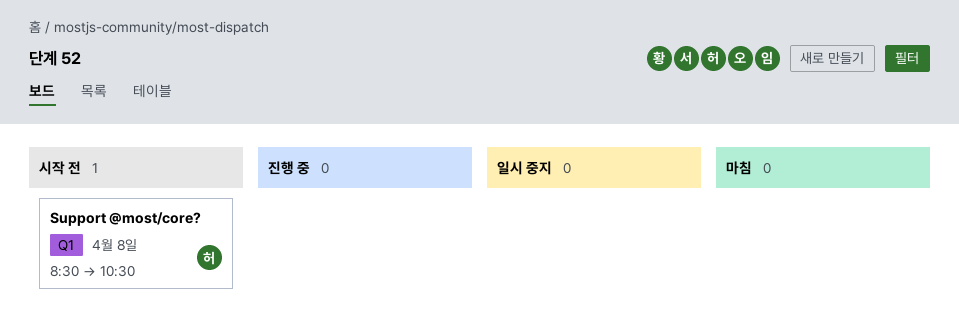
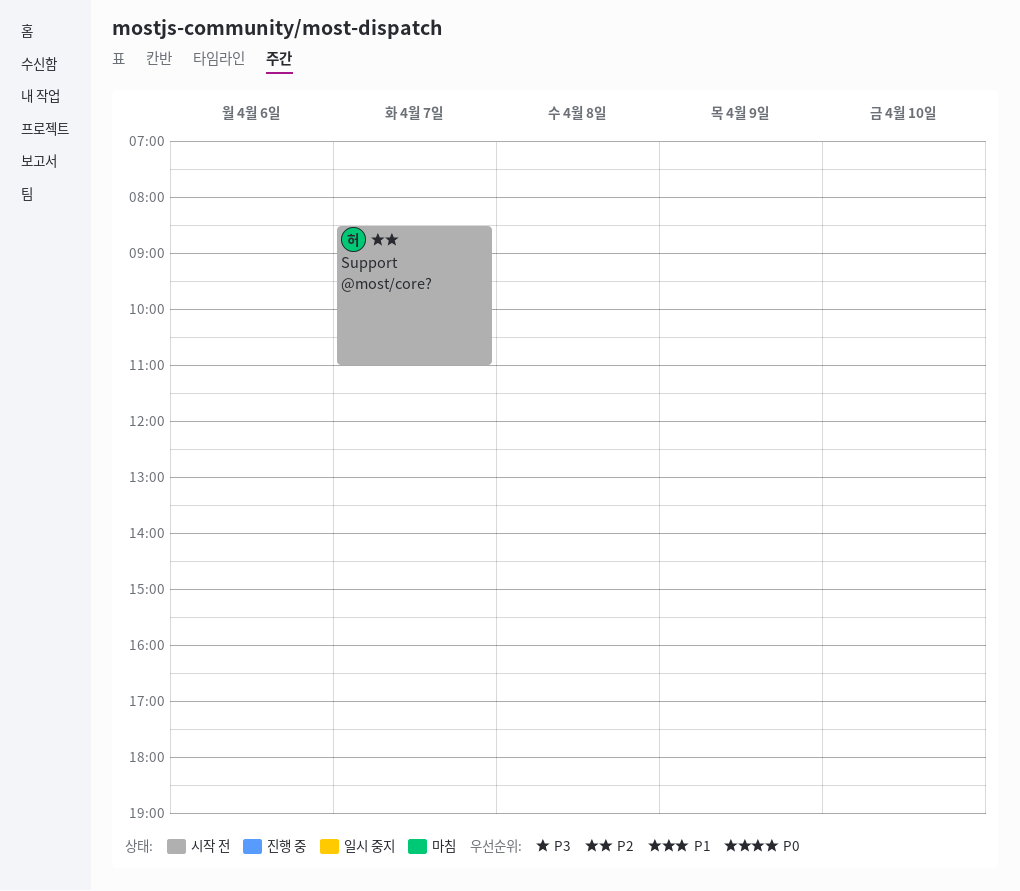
Support @most/core?, day: Apr 8 -> Apr 7
Support @most/core?, ends: 10:30 -> 11:00

